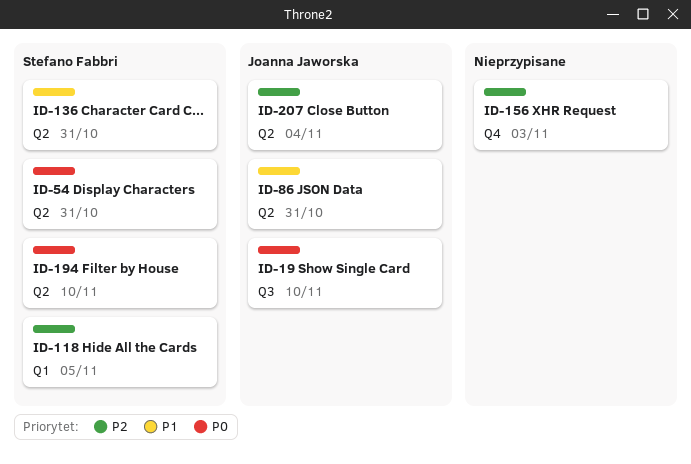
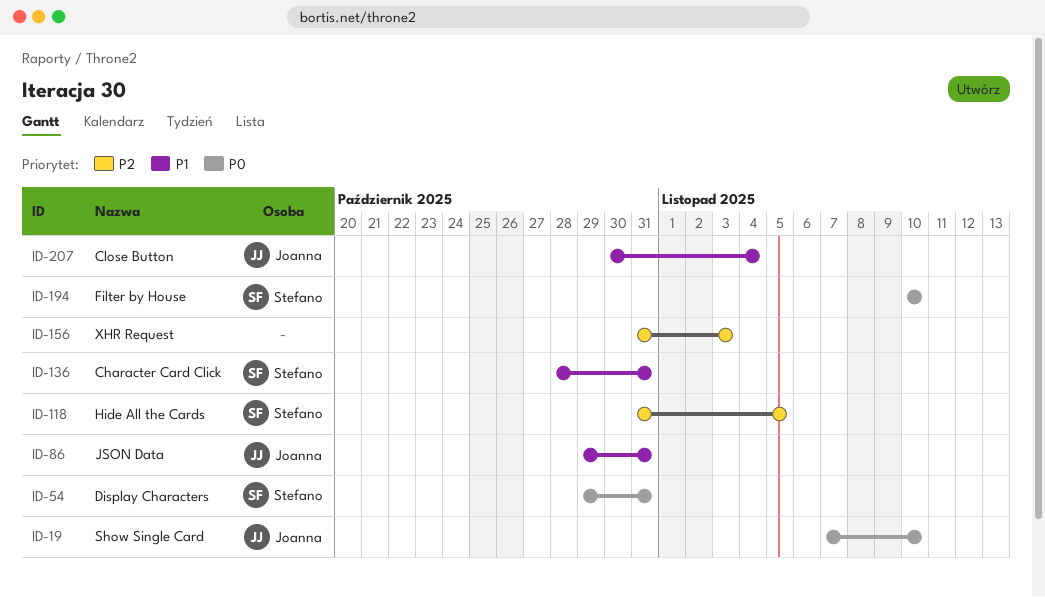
ID-207, priority: P2 -> P1

